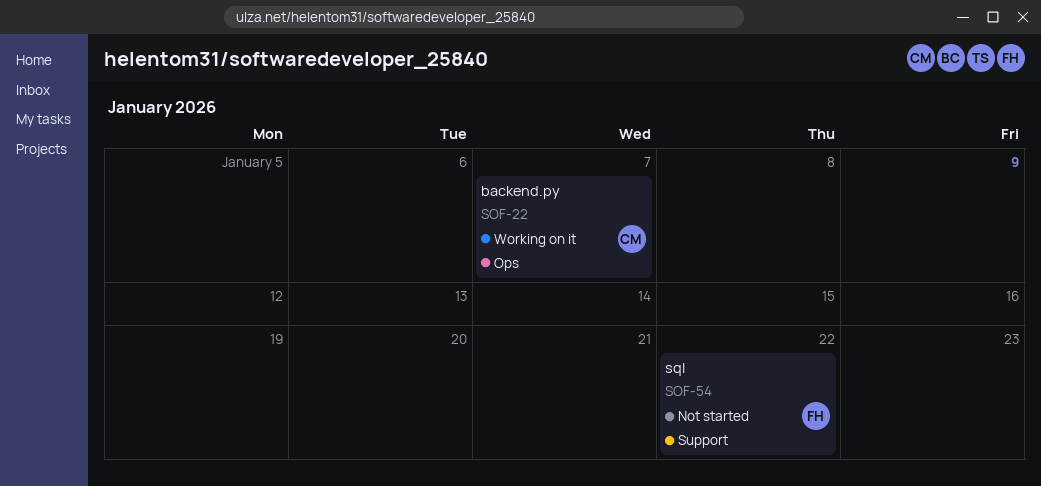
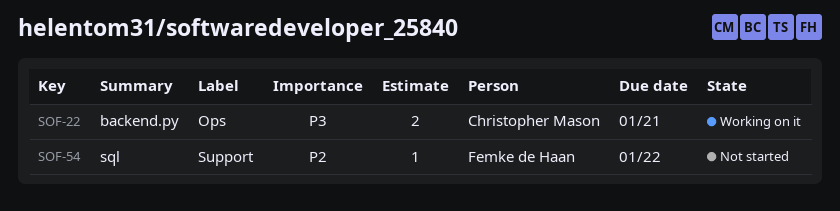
SOF-22, due: Jan 7 -> Jan 21

